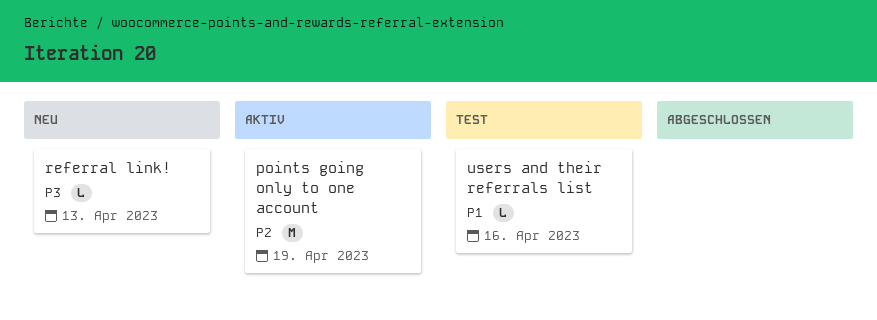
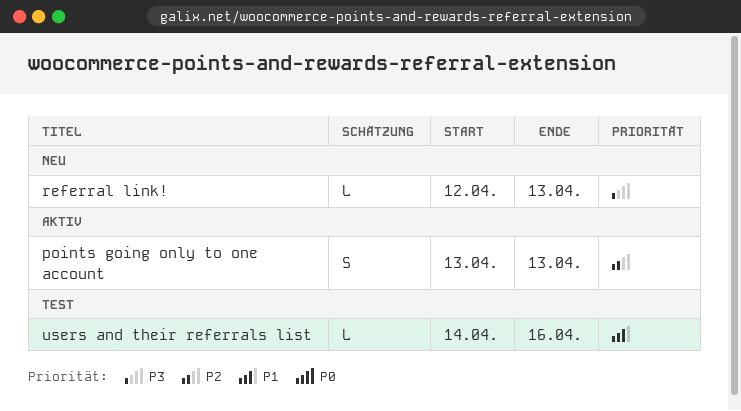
points going only to one account, estimate: M -> S
points going only to one account, due: Apr 19 -> Apr 13

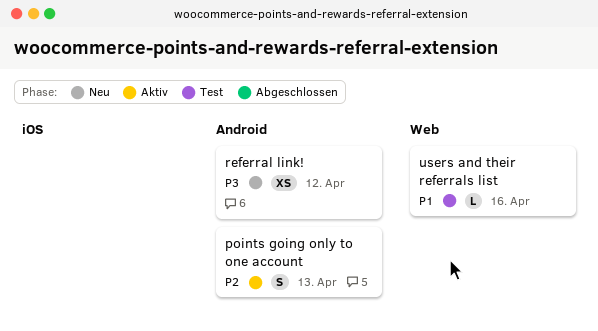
referral link!, estimate: L -> XS
referral link!, due: Apr 13 -> Apr 12

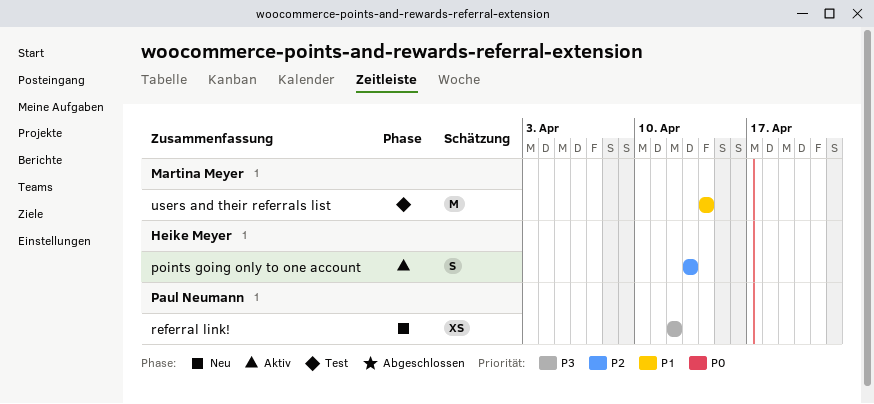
users and their referrals list, estimate: L -> M
users and their referrals list, due: Apr 16 -> Apr 14

